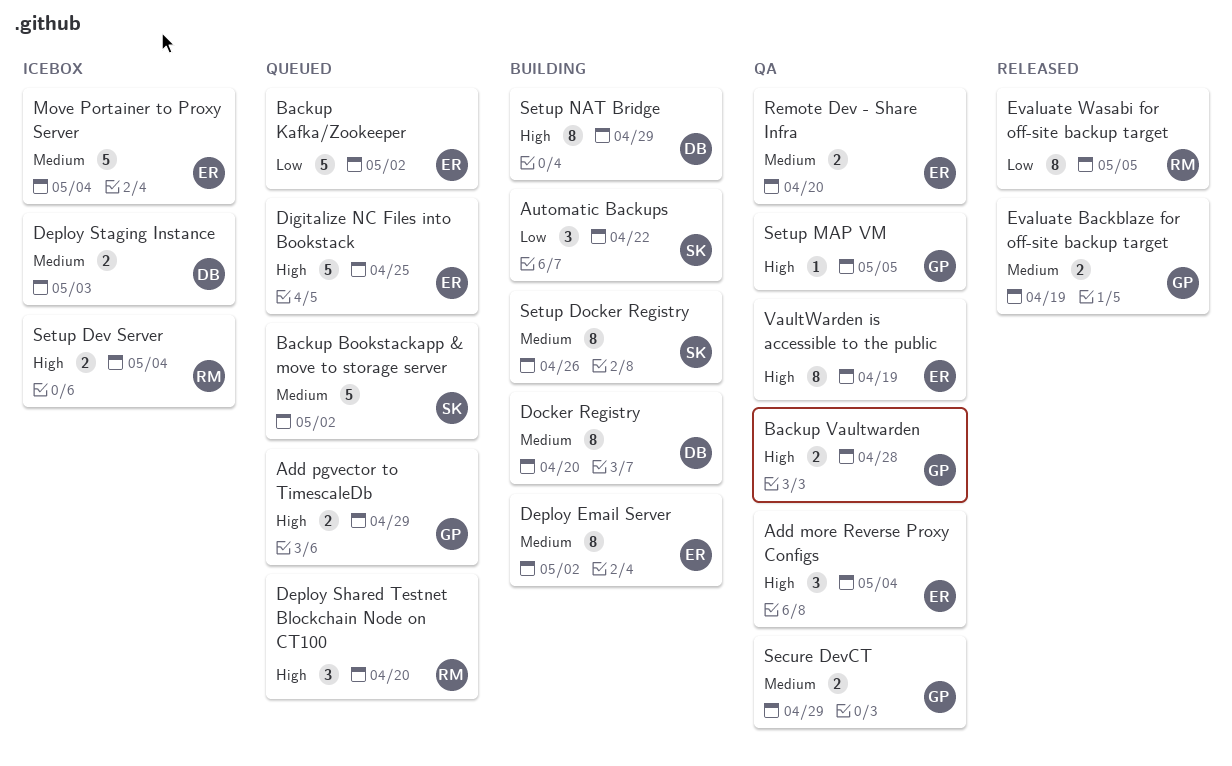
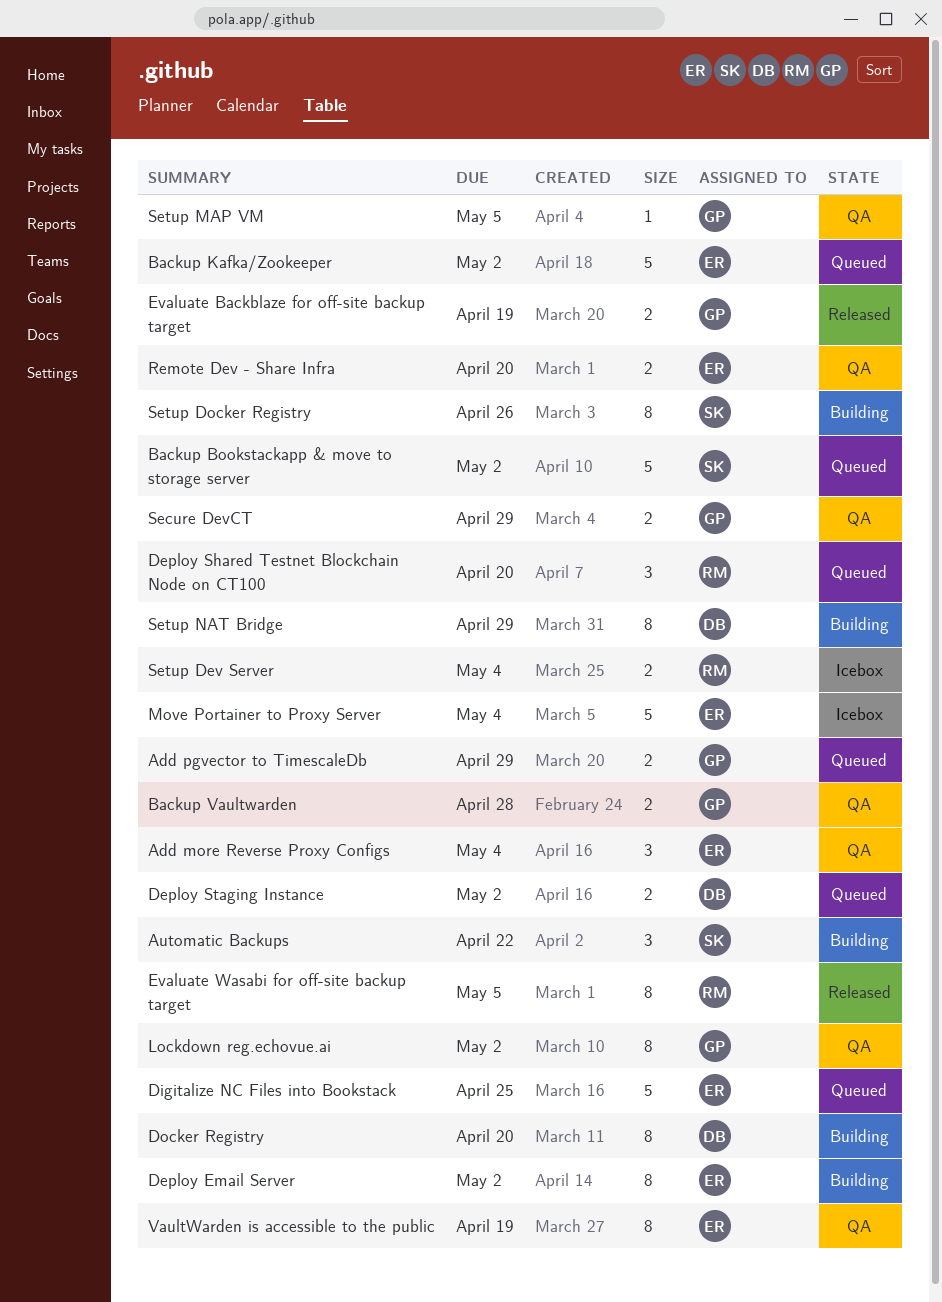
Deploy Staging Instance, status: Icebox -> Queued
Deploy Staging Instance, due: May 3 -> May 2
Lockdown reg.echovue.ai: none -> present

